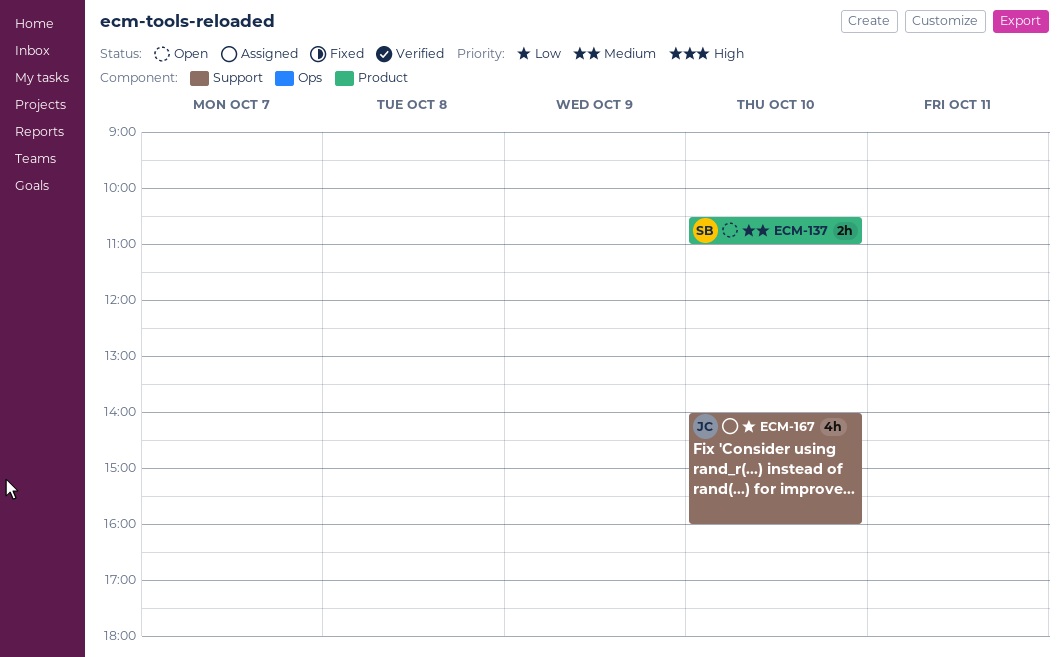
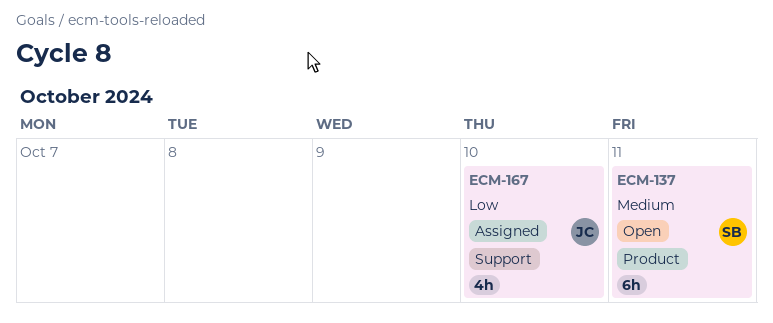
ECM-137, estimate: 2h -> 6h
ECM-137, day: Oct 10 -> Oct 11

